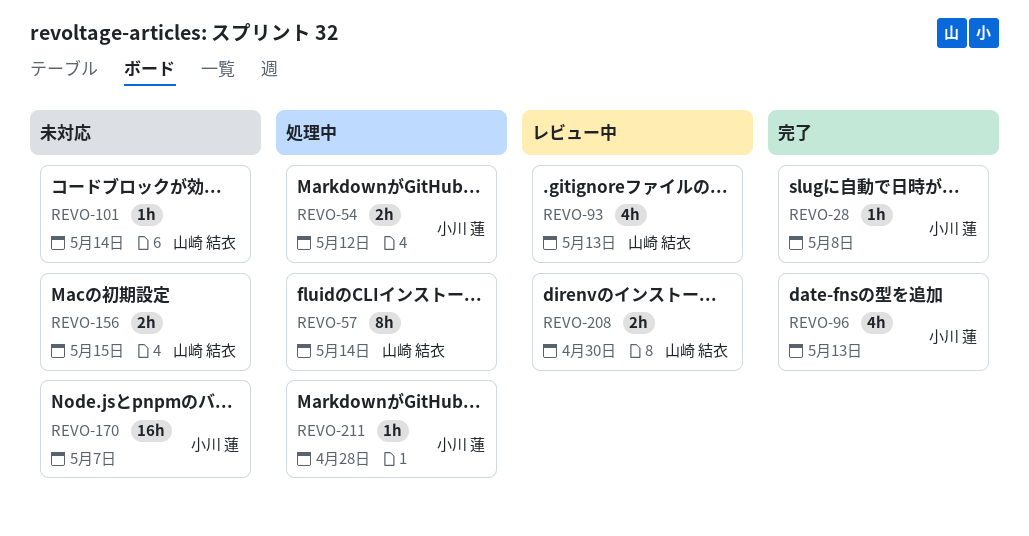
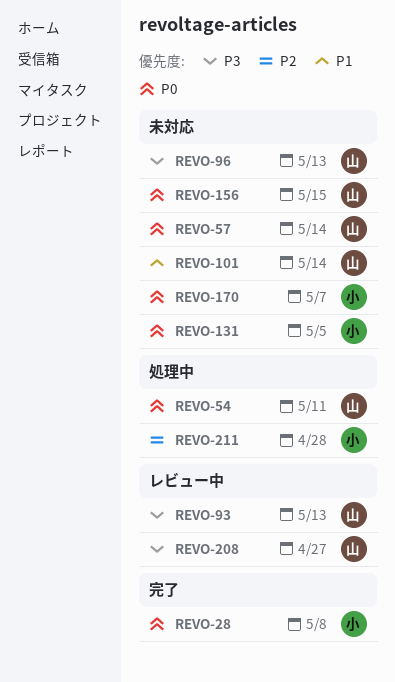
REVO-54, owner: 小川 蓮 -> 山崎 結衣
REVO-54, due: May 12 -> May 11
REVO-57, status: 処理中 -> 未対応
REVO-96, status: 完了 -> 未対応
REVO-96, owner: 小川 蓮 -> 山崎 結衣
REVO-131: none -> present
REVO-208, due: Apr 30 -> Apr 27

